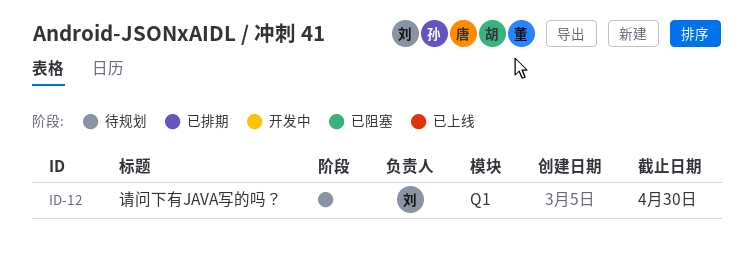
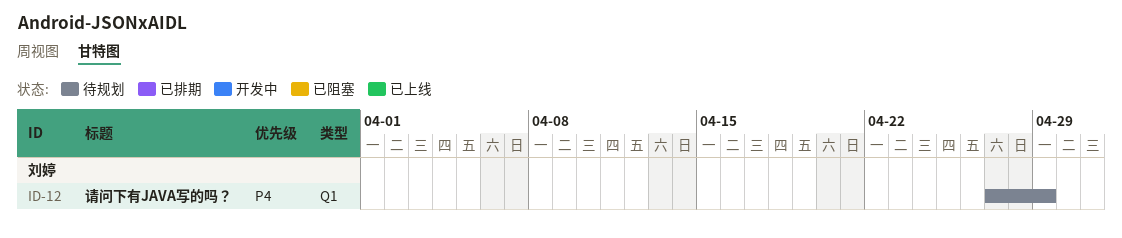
ID-12, due: Apr 30 -> Apr 29

